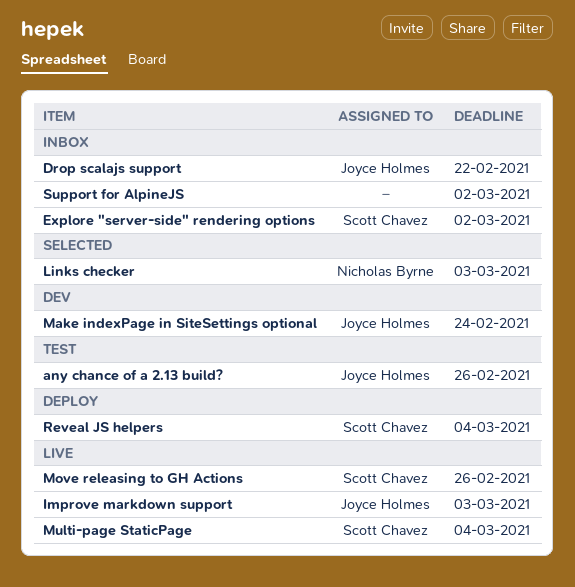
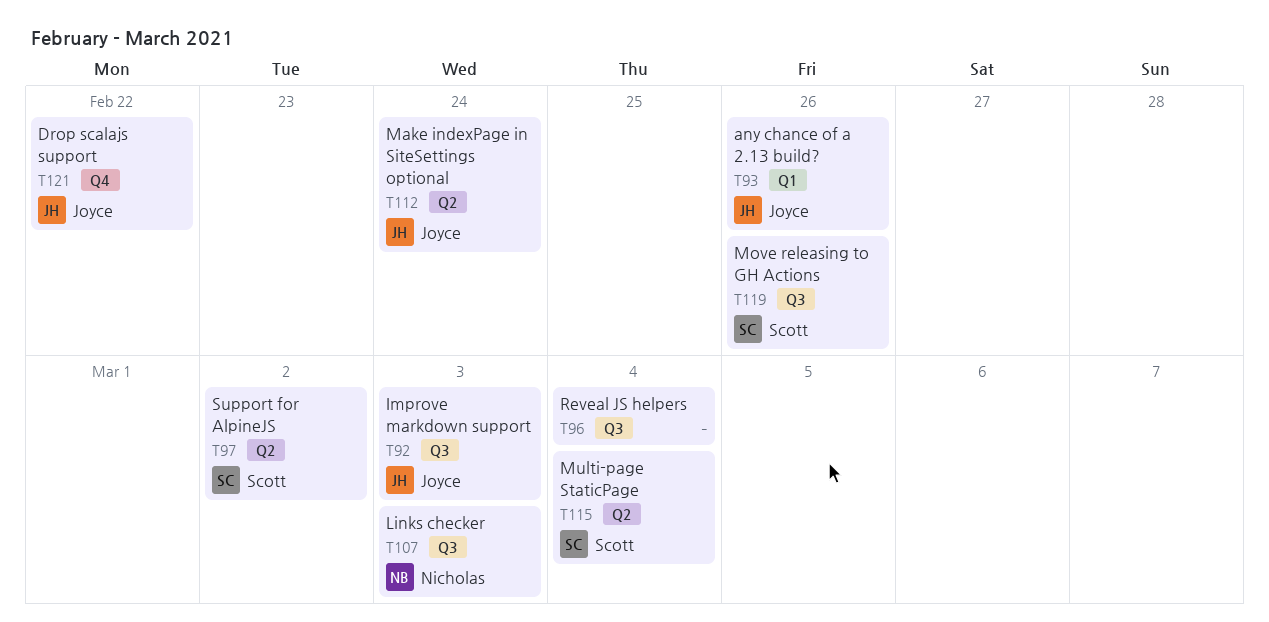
Explore "server-side" rendering options: present -> none
Reveal JS helpers, owner: Scott Chavez -> none
Support for AlpineJS, owner: none -> Scott Chavez

